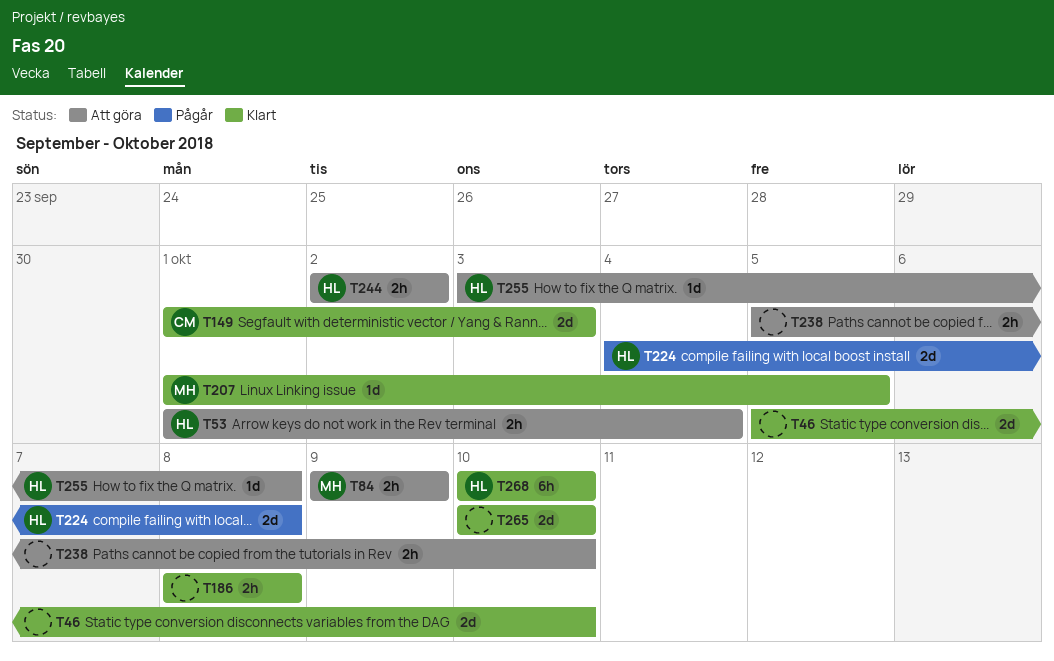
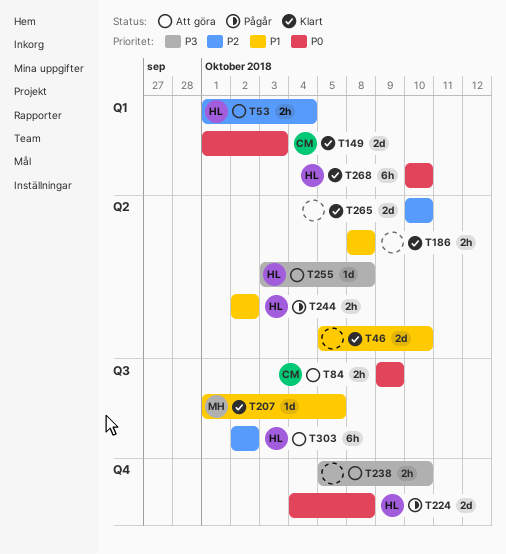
T84, owner: MH -> CM
T244, status: Att göra -> Pågår
T303: none -> present

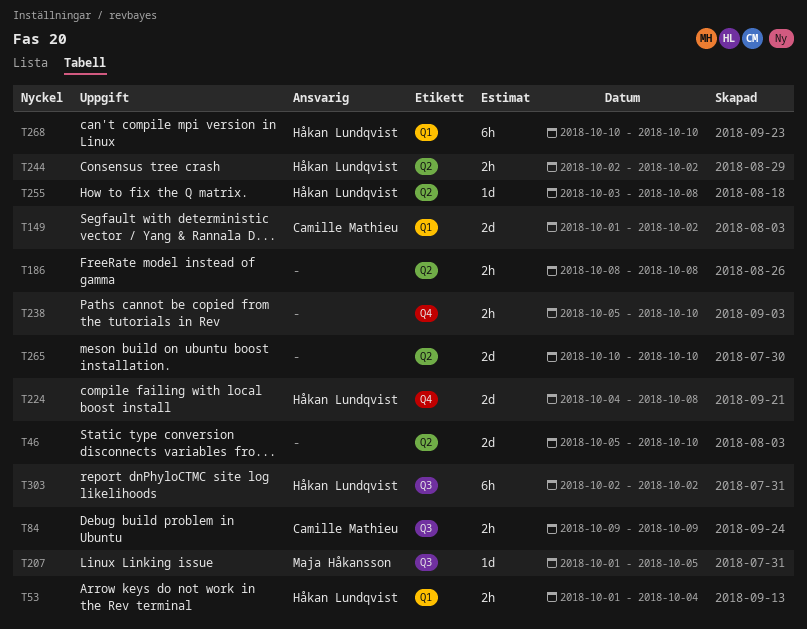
T149, due: Oct 3 -> Oct 2

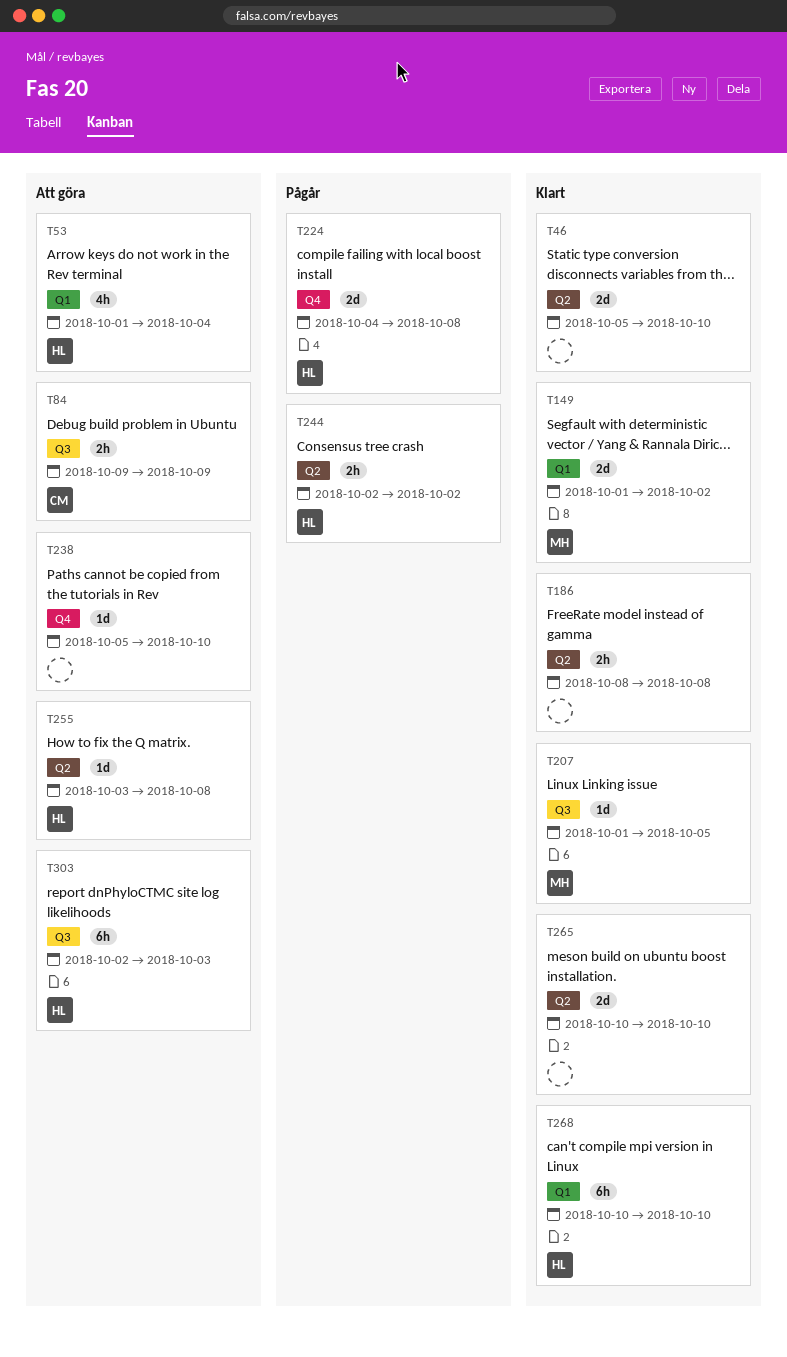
T53, estimate: 2h -> 4h
T149, owner: Camille Mathieu -> Maja Håkansson
T238, estimate: 2h -> 1d
T303, due: Oct 2 -> Oct 3

